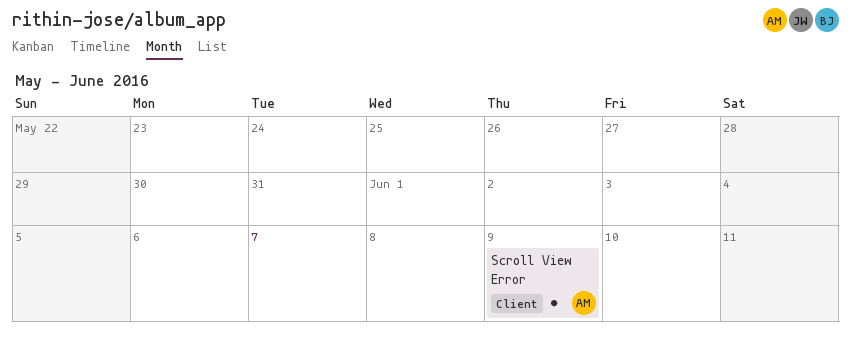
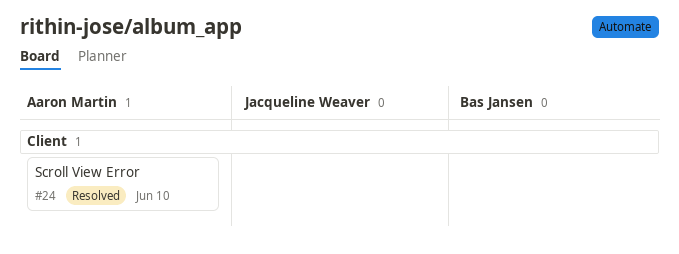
Scroll View Error, due: Jun 9 -> Jun 10

